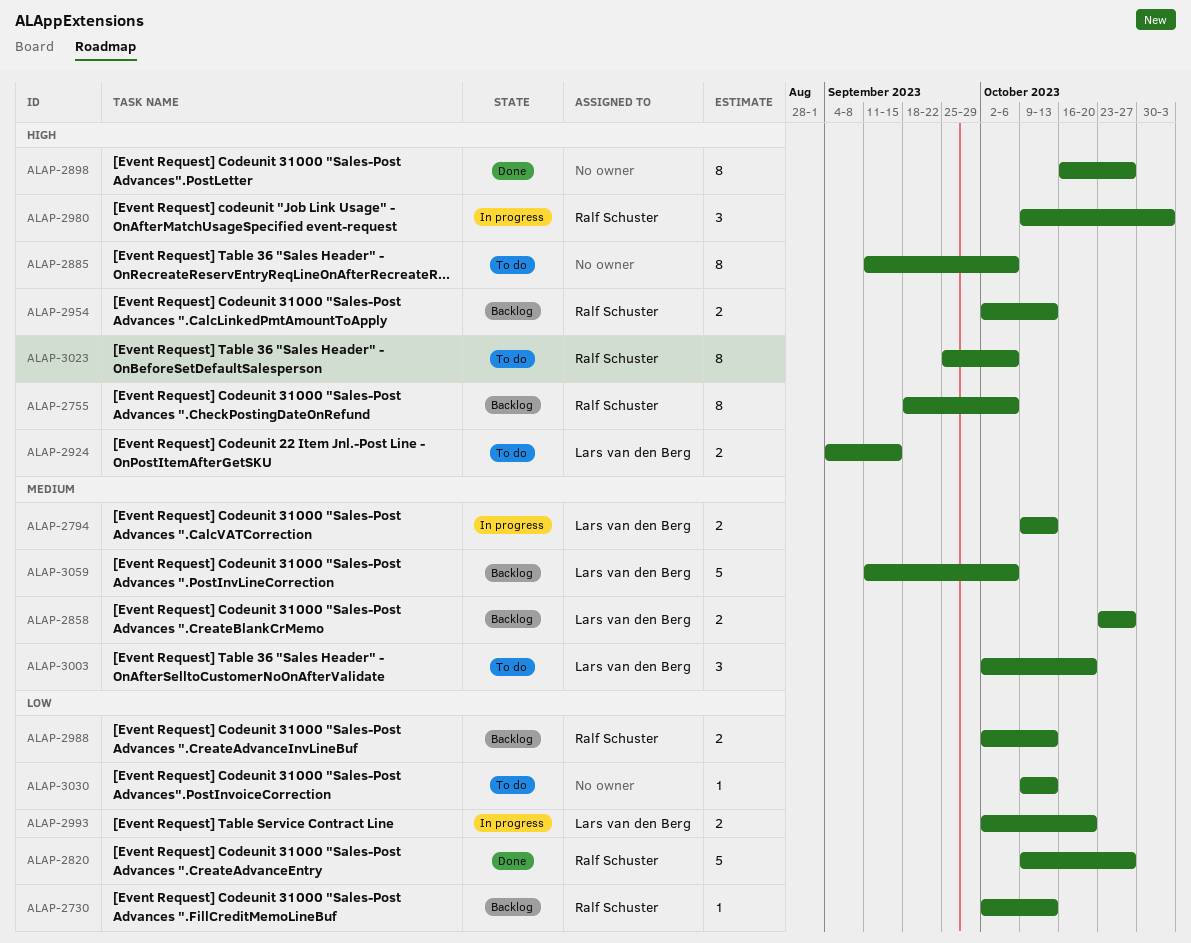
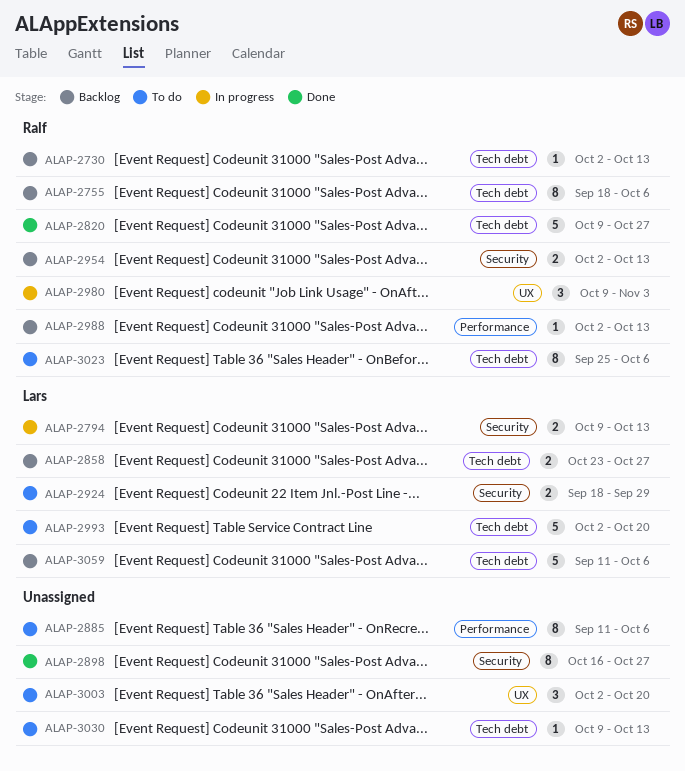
ALAP-2924, start: Sep 4 -> Sep 18
ALAP-2924, due: Sep 15 -> Sep 29
ALAP-2988, estimate: 2 -> 1
ALAP-2993, status: In progress -> To do
ALAP-2993, estimate: 2 -> 5
ALAP-3003, owner: Lars van den Berg -> none

